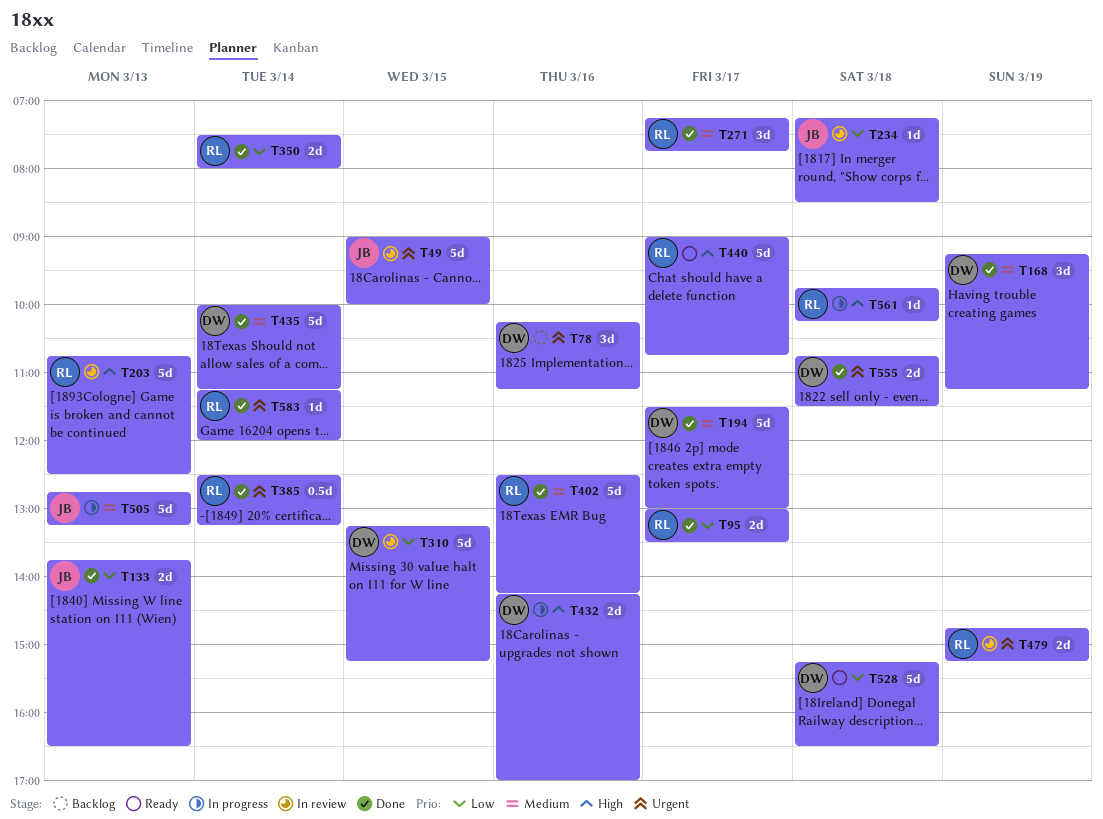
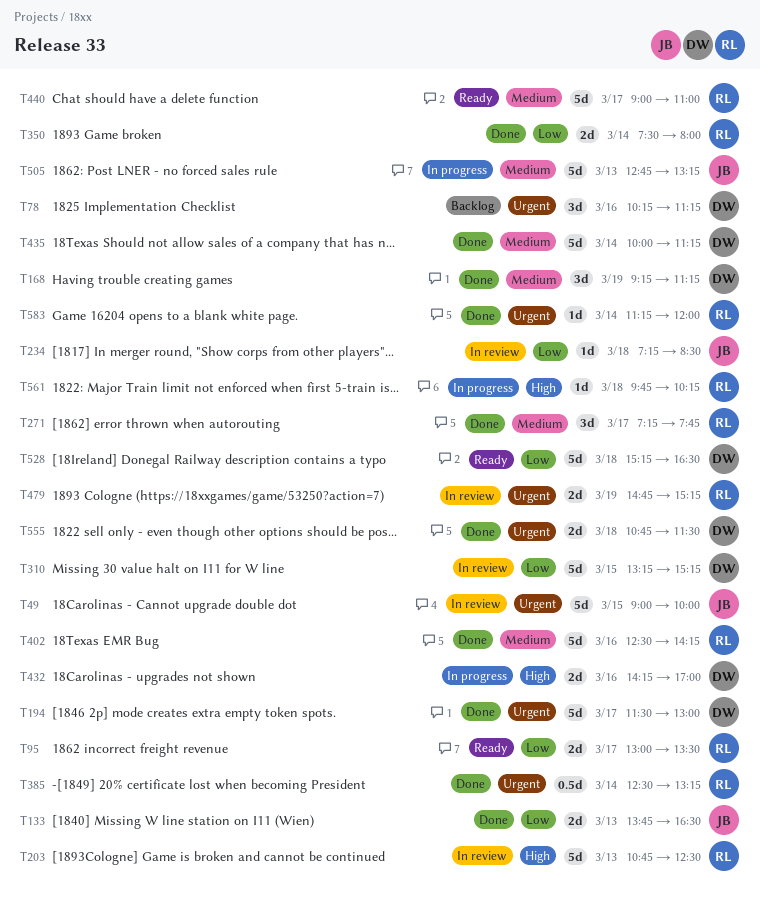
T95, status: Done -> Ready
T194, priority: Medium -> Urgent
T440, priority: High -> Medium
T440, ends: 10:45 -> 11:00

